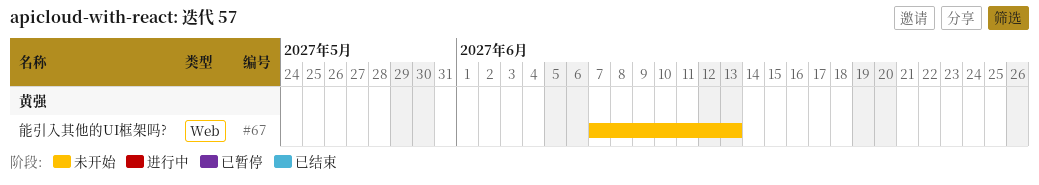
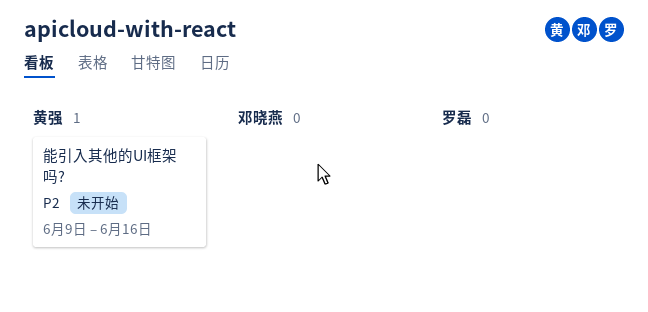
能引入其他的UI框架吗?, start: Jun 7 -> Jun 9
能引入其他的UI框架吗?, due: Jun 13 -> Jun 16

